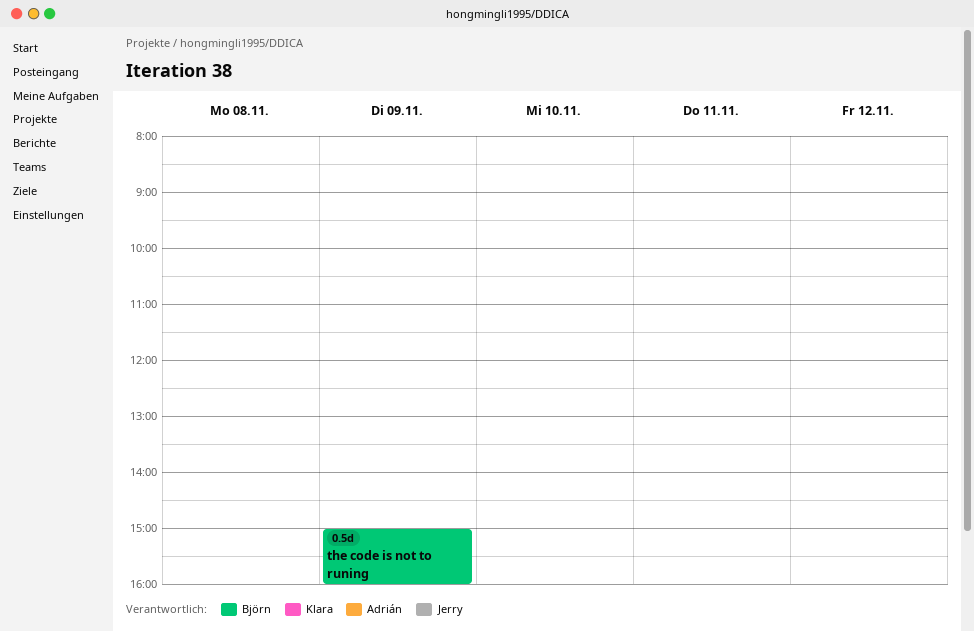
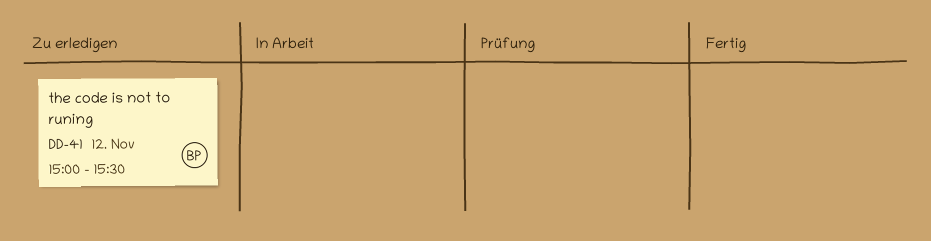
the code is not to runing, day: Nov 9 -> Nov 12
the code is not to runing, ends: 16:00 -> 15:30

